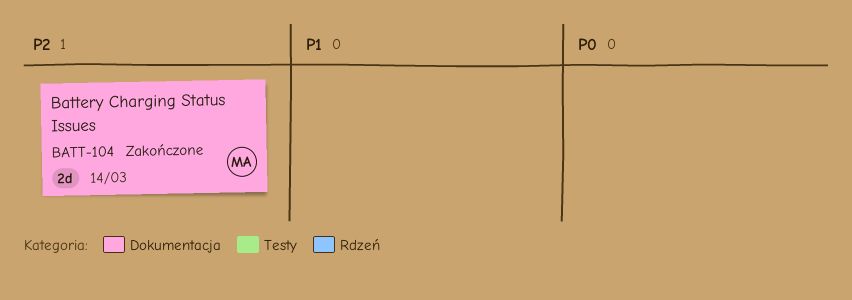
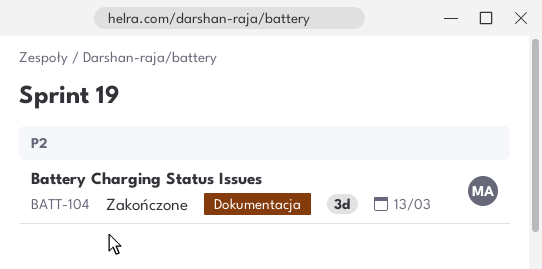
BATT-104, estimate: 2d -> 3d
BATT-104, due: Mar 14 -> Mar 13

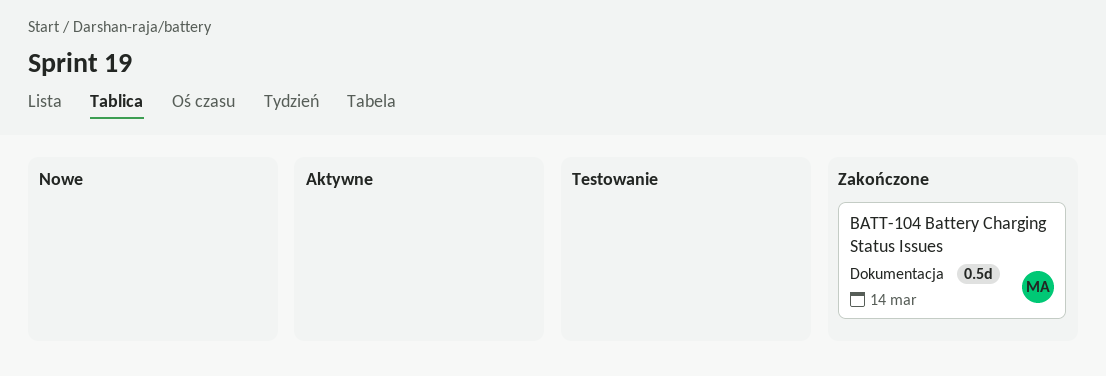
BATT-104, estimate: 3d -> 0.5d
BATT-104, due: Mar 13 -> Mar 14

